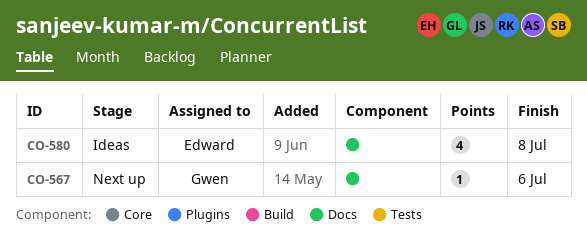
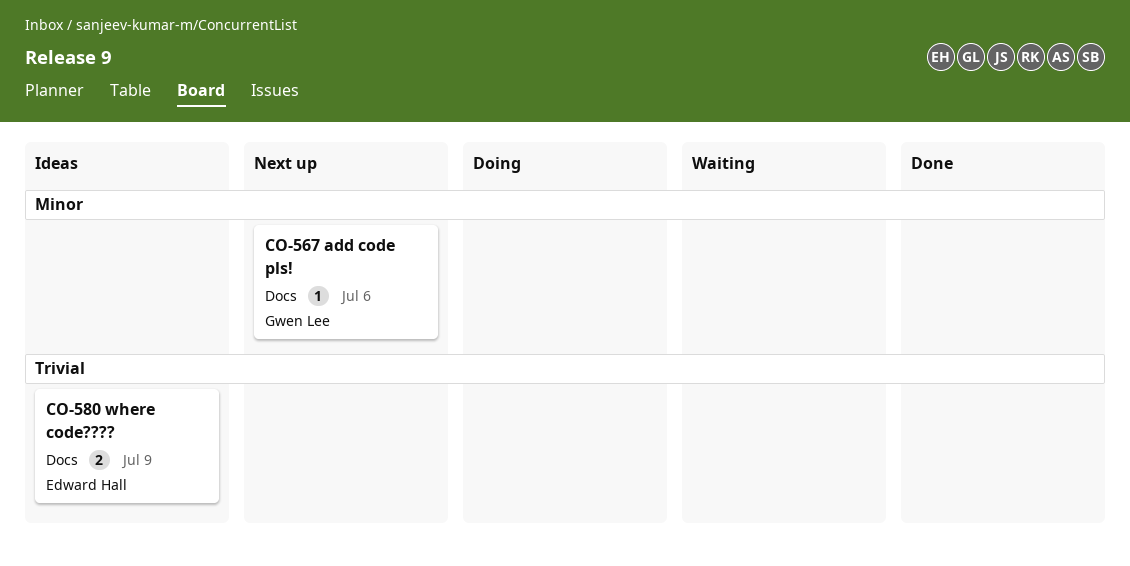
CO-580, estimate: 4 -> 2
CO-580, due: Jul 8 -> Jul 9

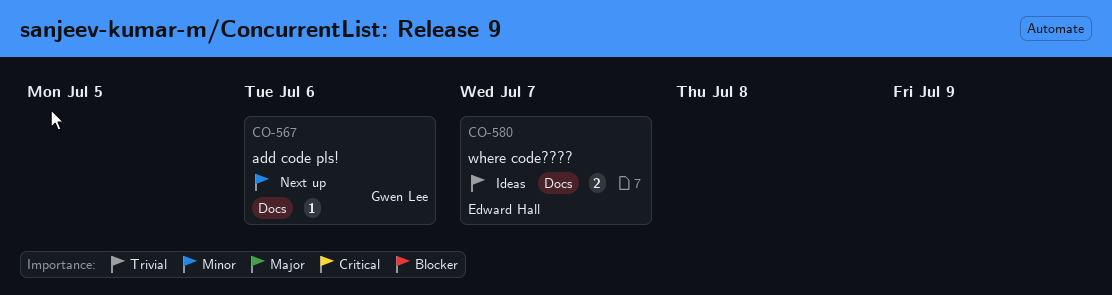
CO-580, due: Jul 9 -> Jul 7

